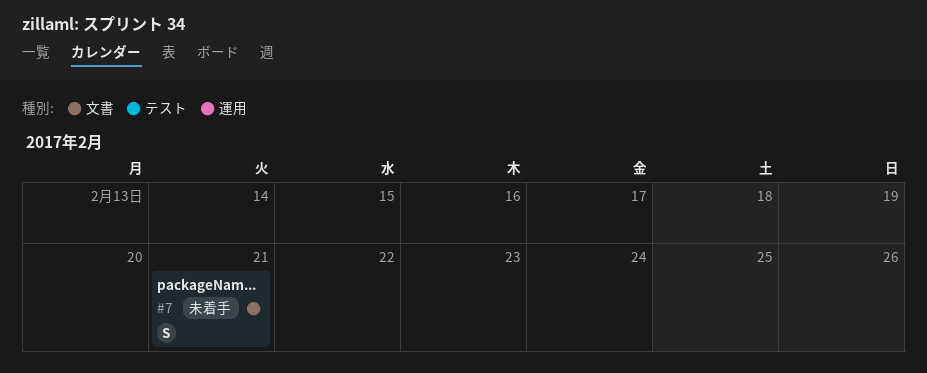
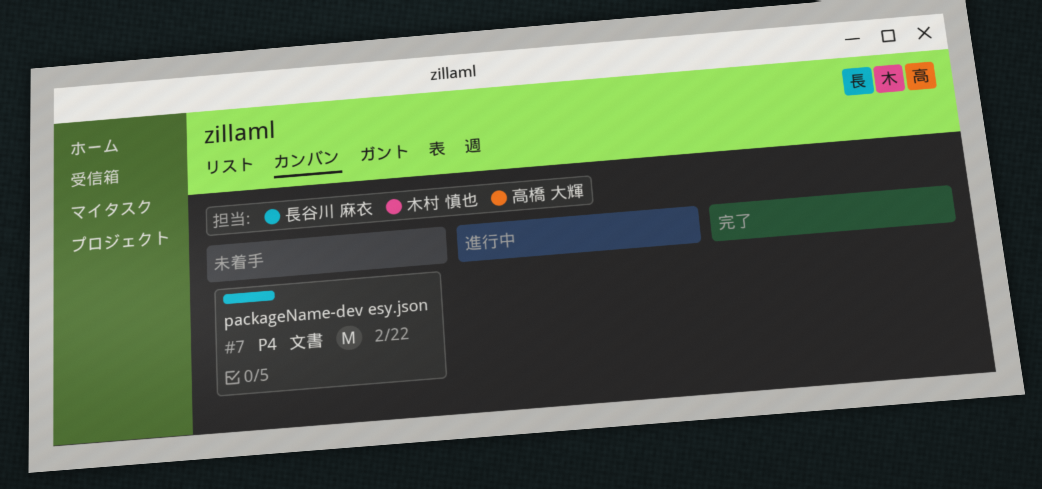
#7, estimate: S -> M
#7, due: Feb 21 -> Feb 22

